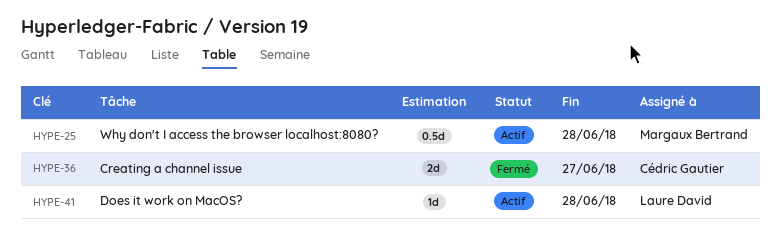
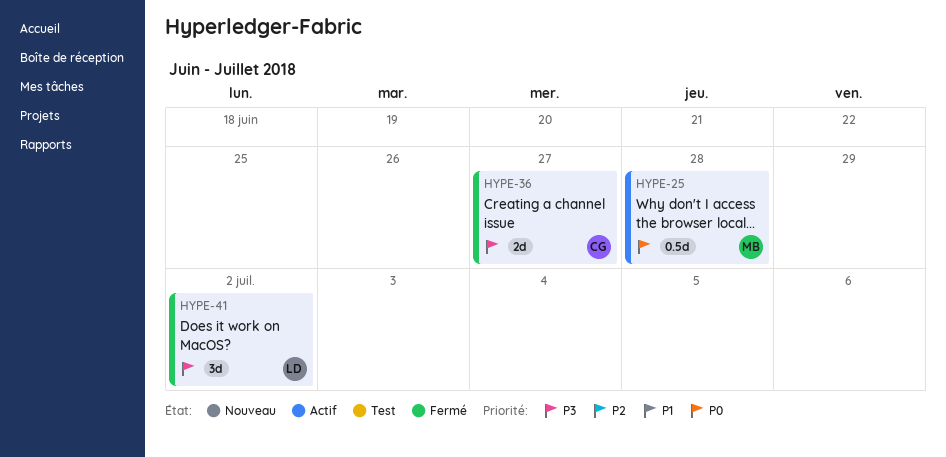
HYPE-41, status: Actif -> Fermé
HYPE-41, estimate: 1d -> 3d
HYPE-41, due: Jun 28 -> Jul 2

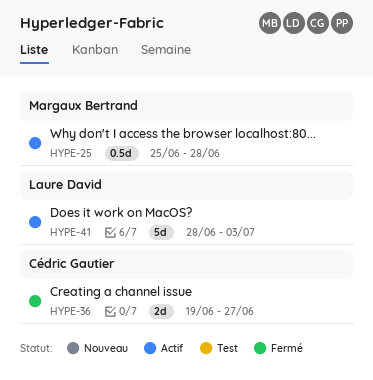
HYPE-41, status: Fermé -> Actif
HYPE-41, estimate: 3d -> 5d
HYPE-41, due: Jul 2 -> Jul 3

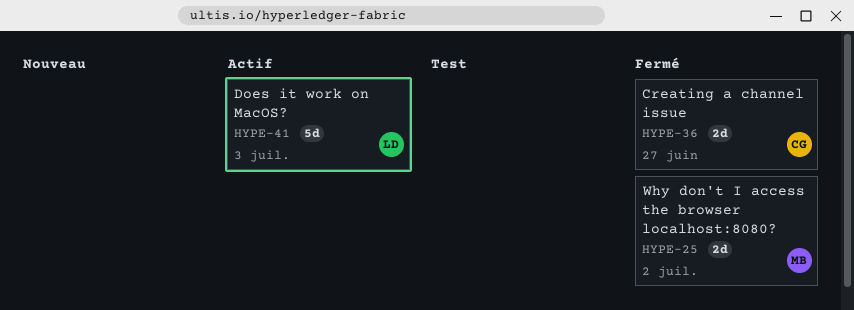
HYPE-25, status: Actif -> Fermé
HYPE-25, estimate: 0.5d -> 2d
HYPE-25, due: Jun 28 -> Jul 2

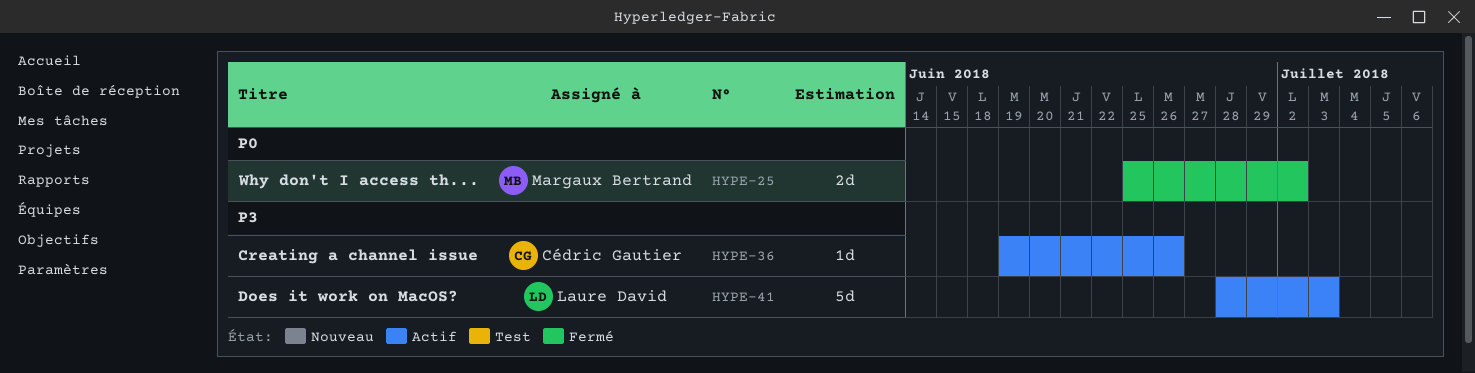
HYPE-36, status: Fermé -> Actif
HYPE-36, estimate: 2d -> 1d
HYPE-36, due: Jun 27 -> Jun 26

